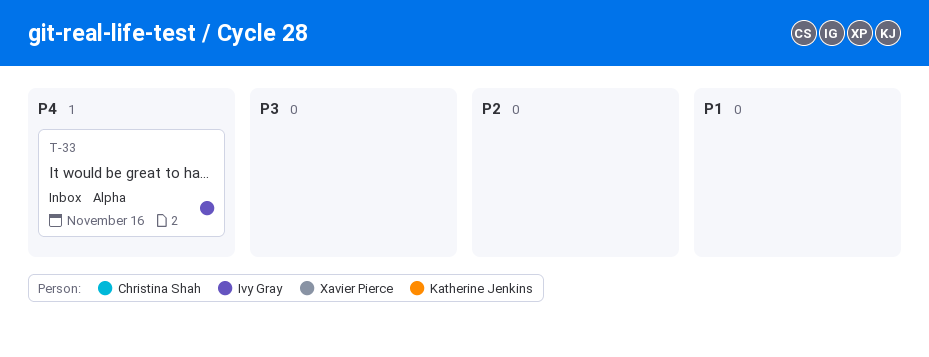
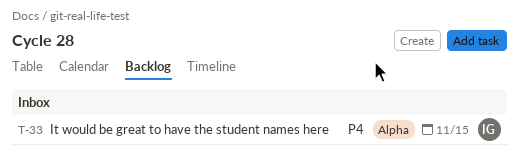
T-33, due: Nov 16 -> Nov 15

